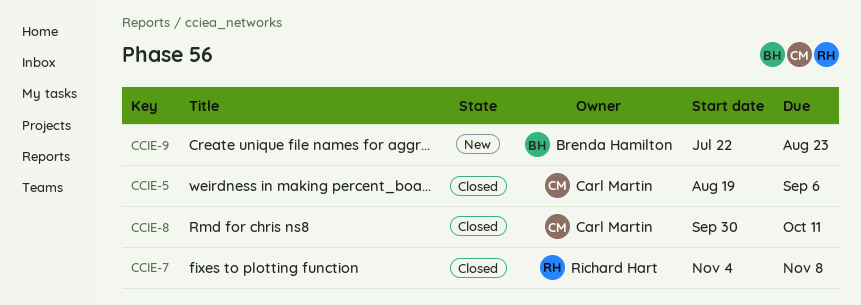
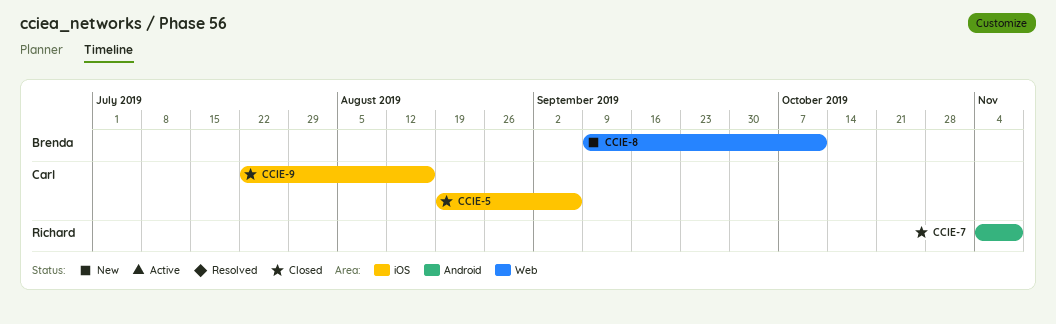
CCIE-8, status: Closed -> New
CCIE-8, owner: Carl Martin -> Brenda Hamilton
CCIE-8, start: Sep 30 -> Sep 9
CCIE-9, status: New -> Closed
CCIE-9, owner: Brenda Hamilton -> Carl Martin
CCIE-9, due: Aug 23 -> Aug 16

